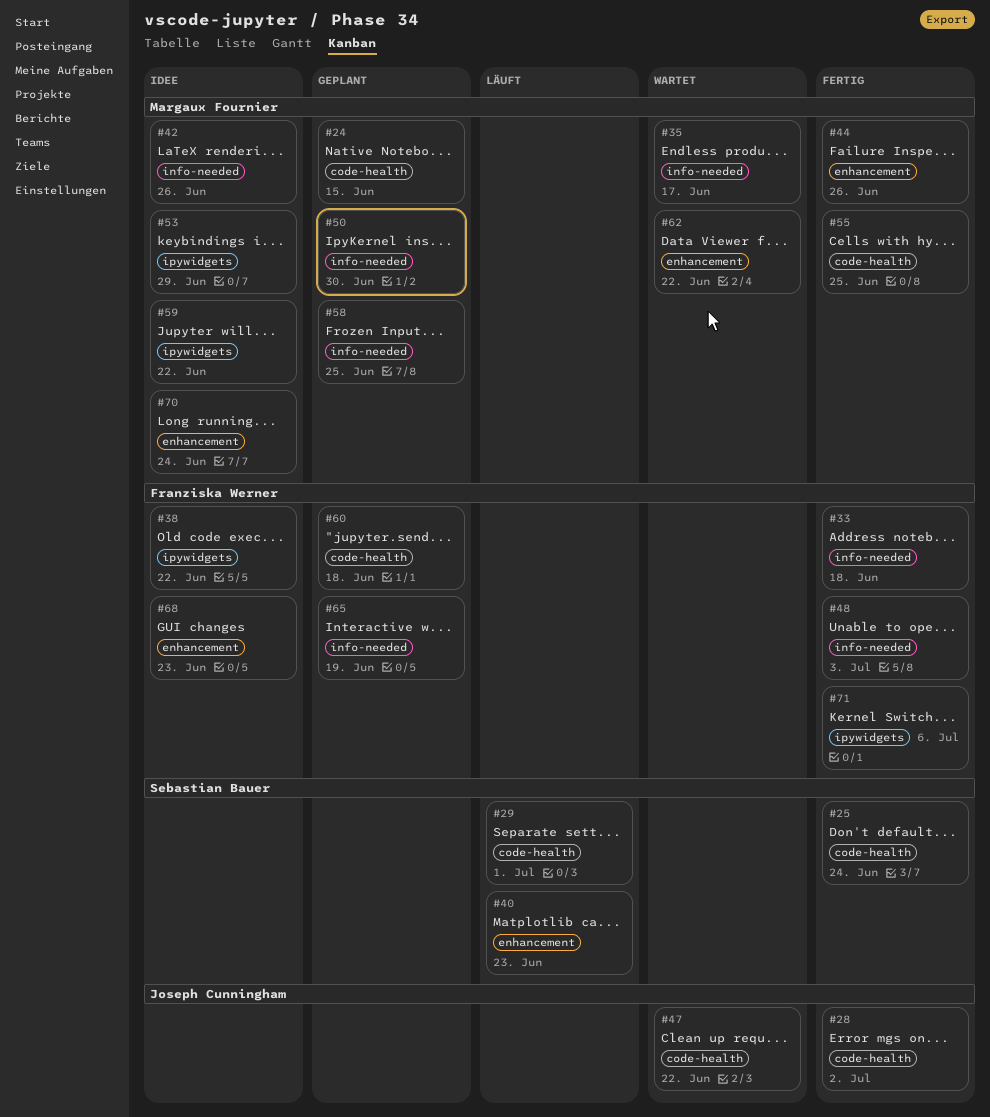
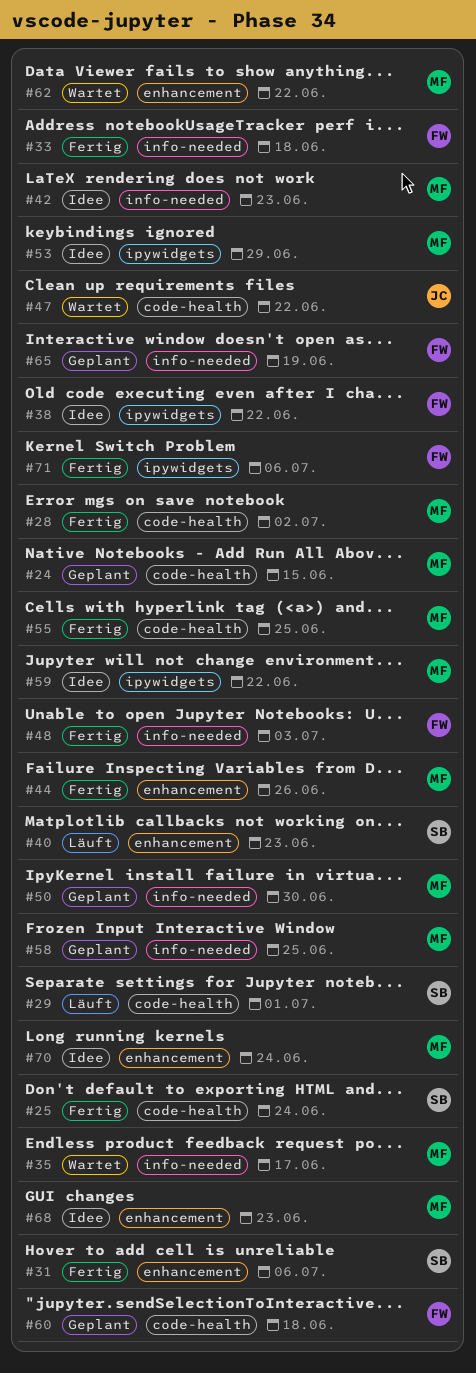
#28, owner: Joseph Cunningham -> Margaux Fournier
#31: none -> present
#42, due: Jun 26 -> Jun 23
#68, owner: Franziska Werner -> Margaux Fournier

